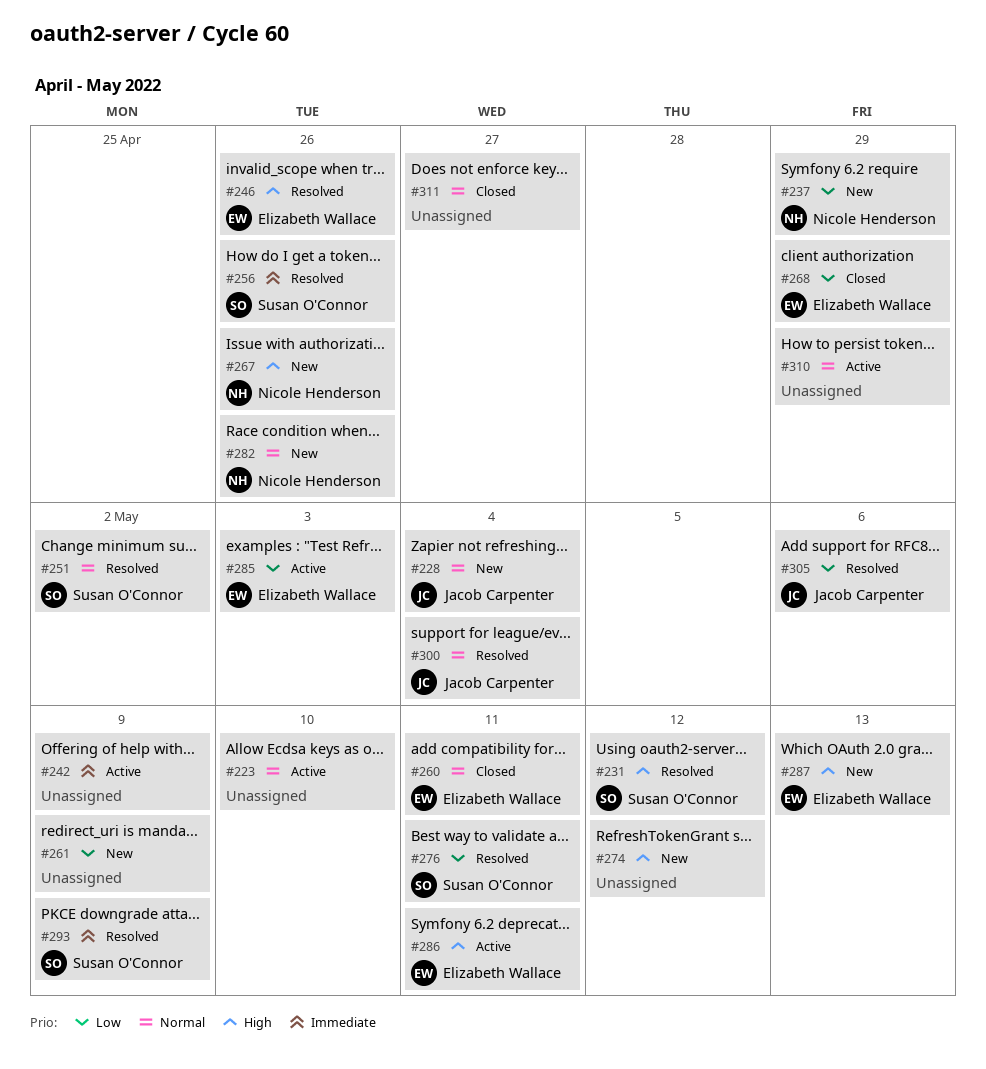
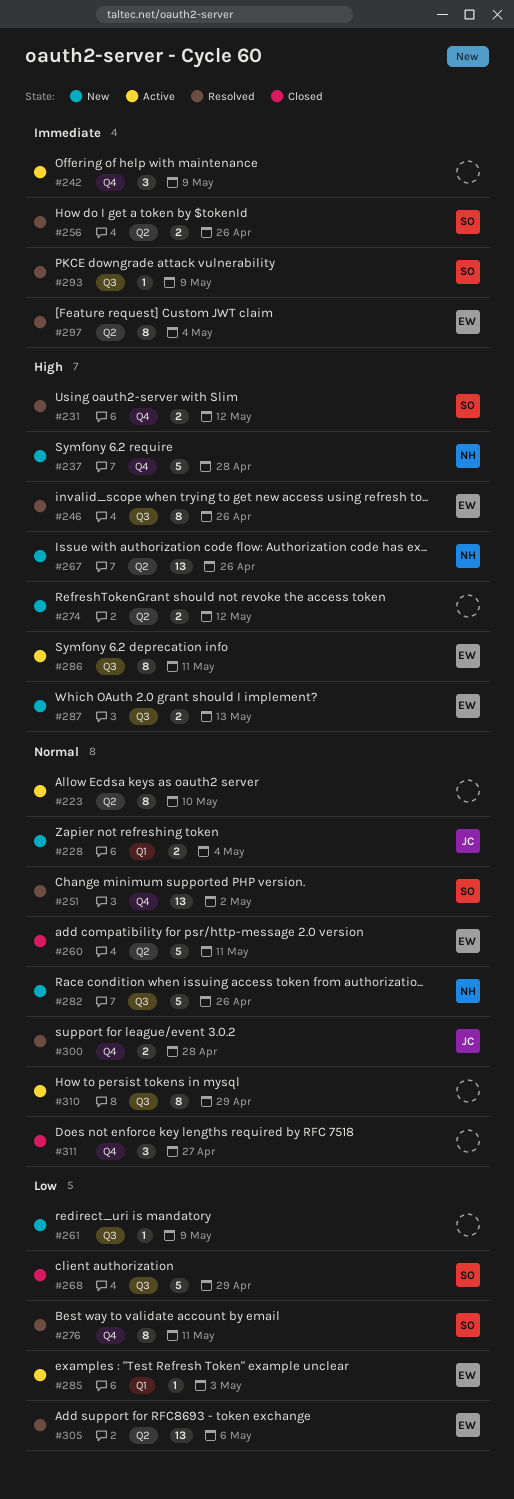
#237, priority: Low -> High
#237, due: Apr 29 -> Apr 28
#268, owner: Elizabeth Wallace -> Susan O'Connor
#297: none -> present
#300, due: May 4 -> Apr 28
#305, owner: Jacob Carpenter -> Elizabeth Wallace

